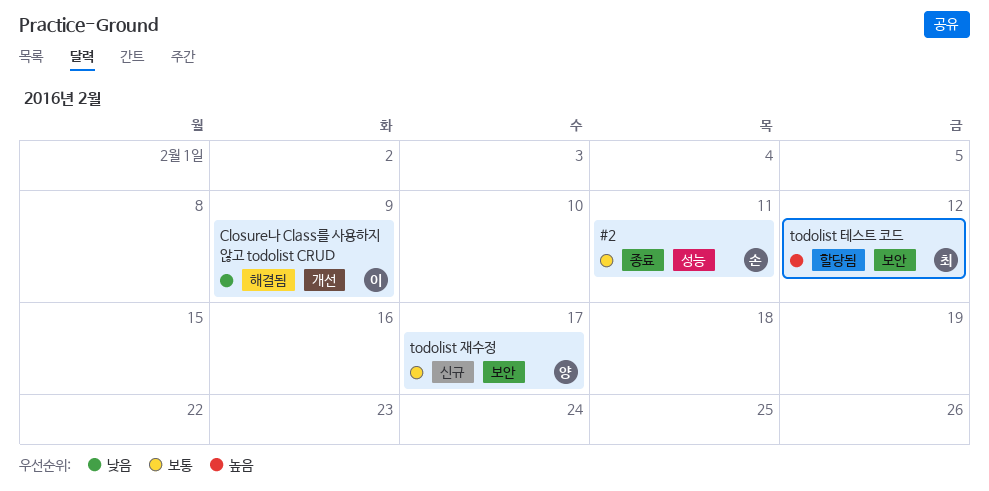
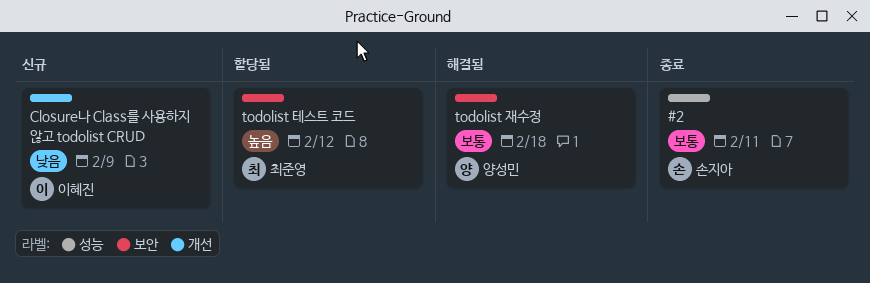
Closure나 Class를 사용하지 않고 todolist CRUD, status: 해결됨 -> 신규
todolist 재수정, status: 신규 -> 해결됨
todolist 재수정, due: Feb 17 -> Feb 18

